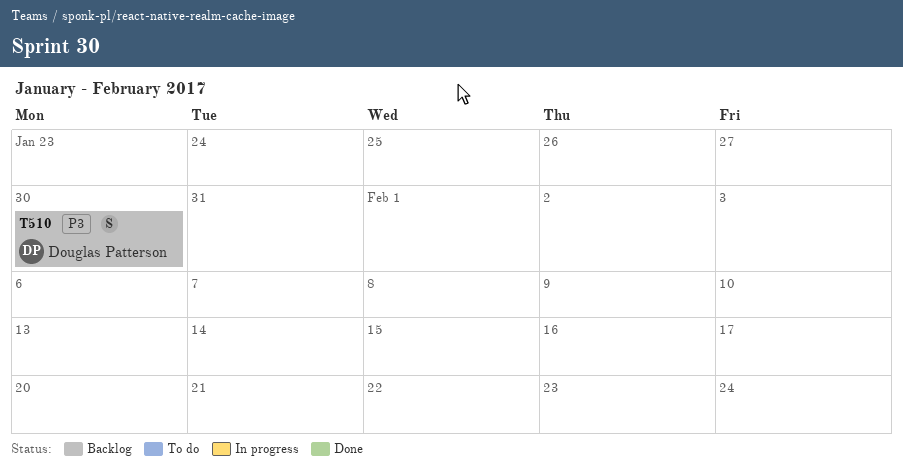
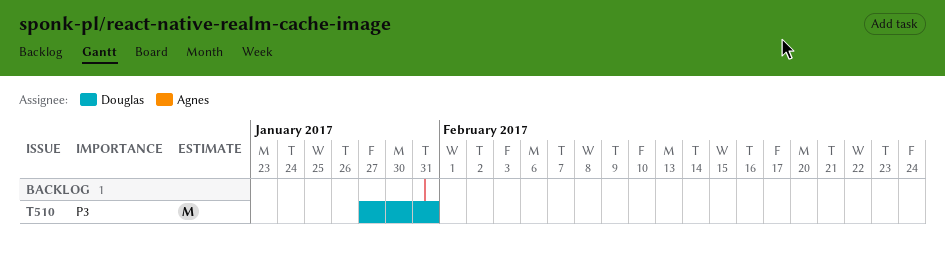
T510, estimate: S -> M
T510, due: Jan 30 -> Jan 31

